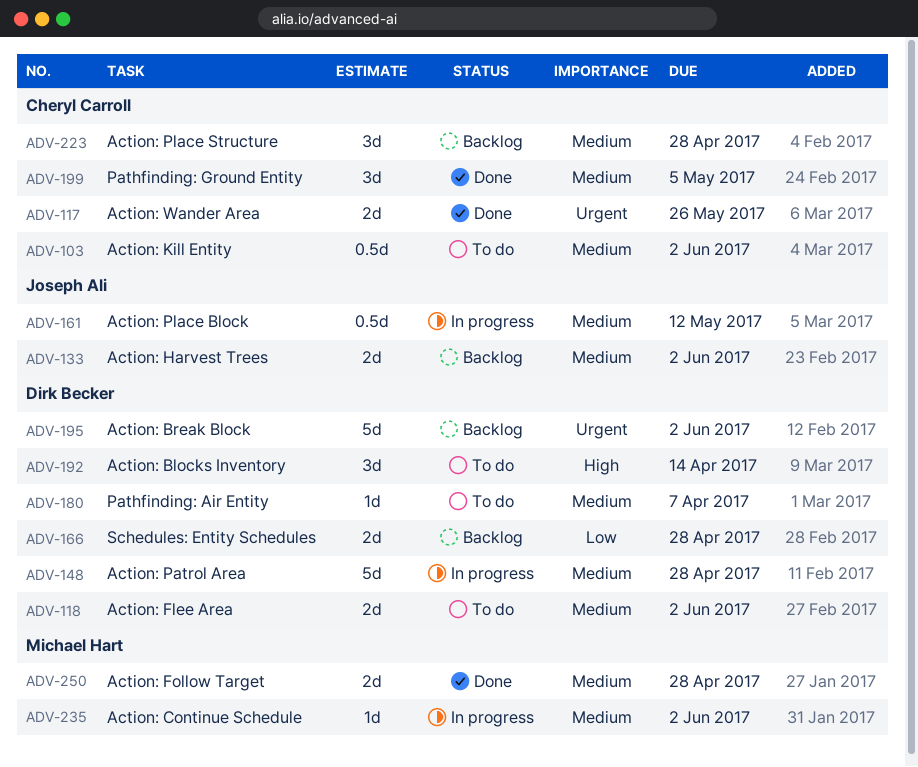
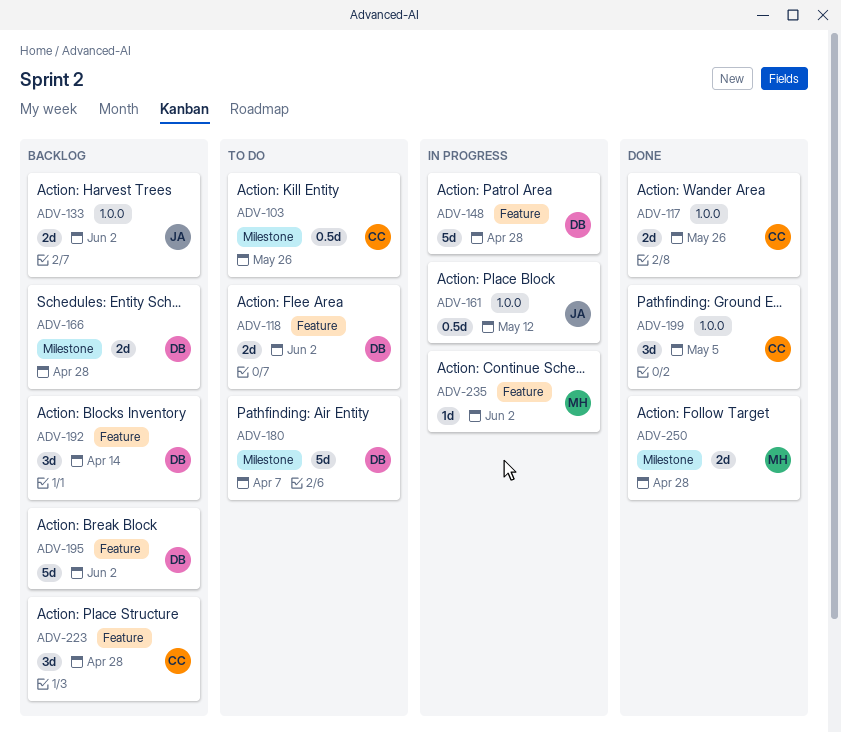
ADV-103, due: Jun 2 -> May 26
ADV-180, estimate: 1d -> 5d
ADV-192, status: To do -> Backlog

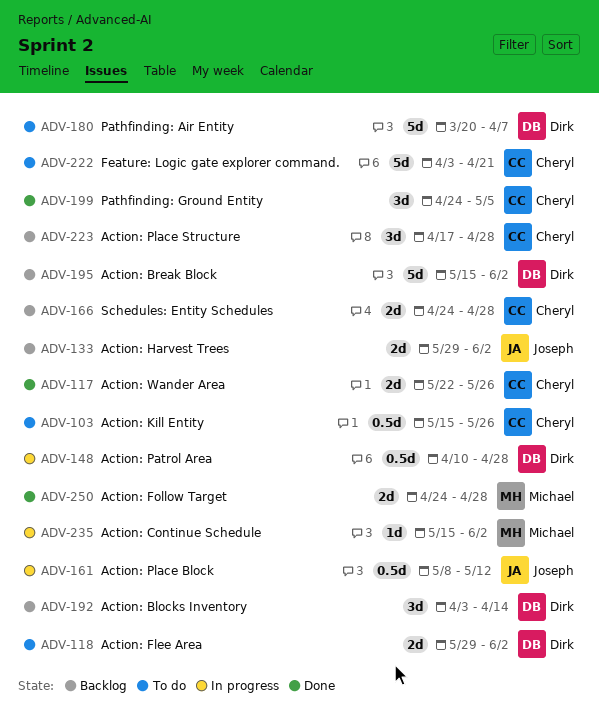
ADV-148, estimate: 5d -> 0.5d
ADV-166, owner: Dirk -> Cheryl
ADV-222: none -> present

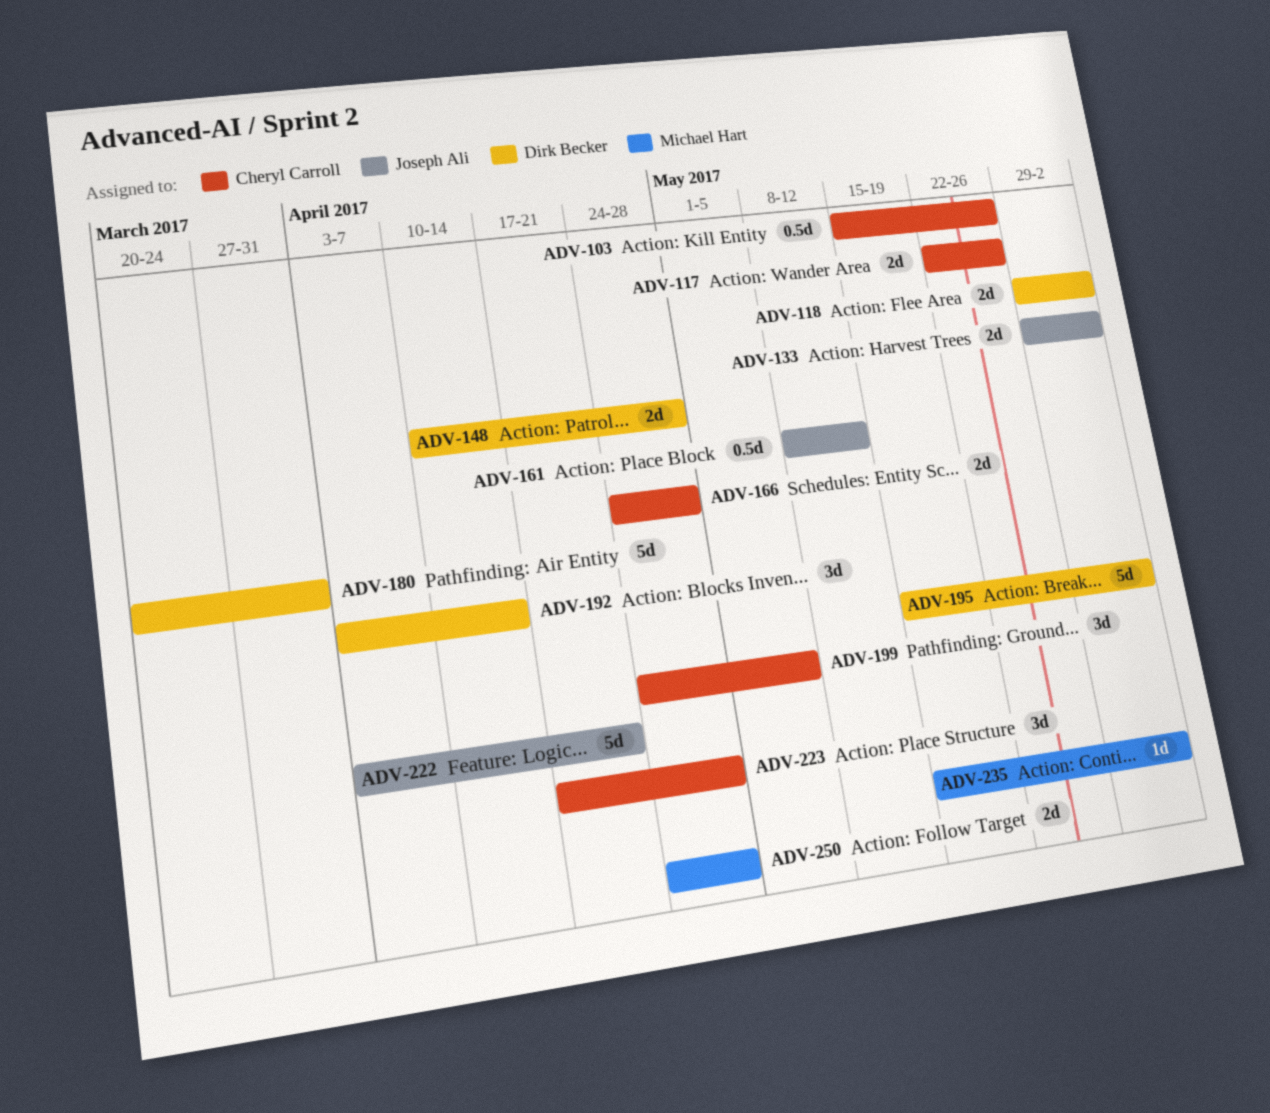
ADV-148, estimate: 0.5d -> 2d
ADV-180, due: Apr 7 -> Mar 31
ADV-222, owner: Cheryl Carroll -> Joseph Ali

